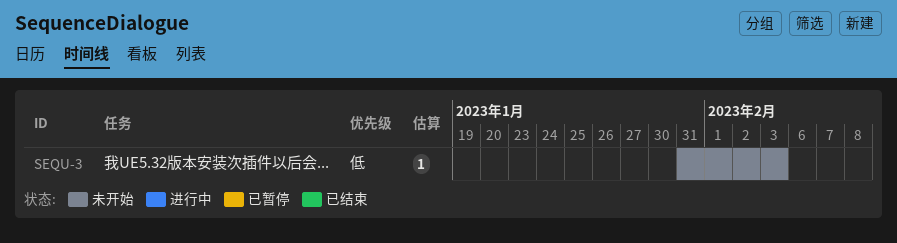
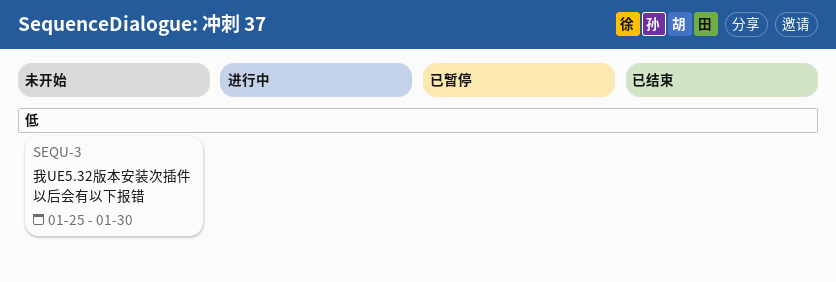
SEQU-3, start: Jan 31 -> Jan 25
SEQU-3, due: Feb 3 -> Jan 30

